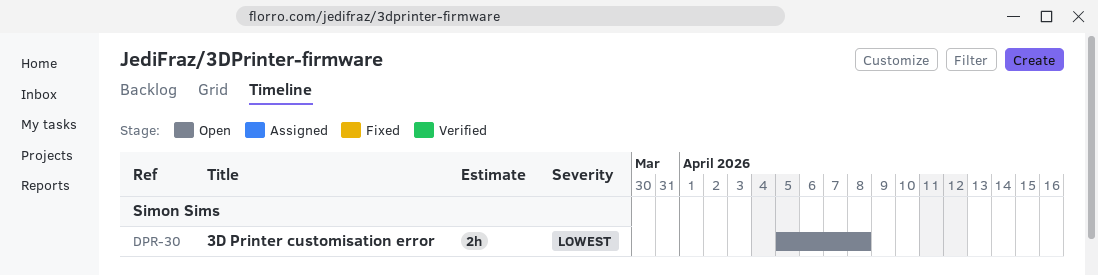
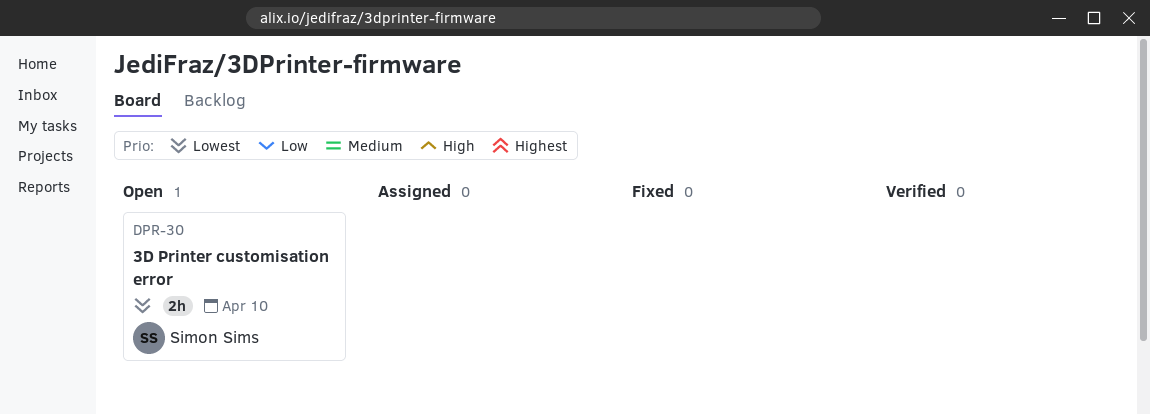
DPR-30, due: Apr 8 -> Apr 10

